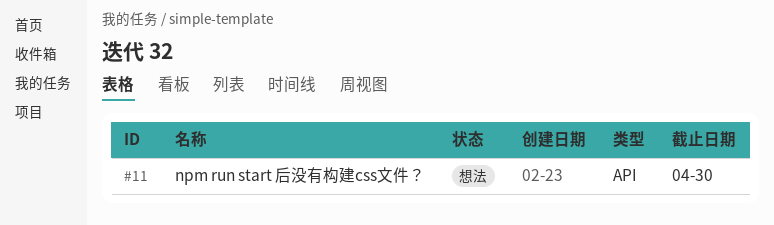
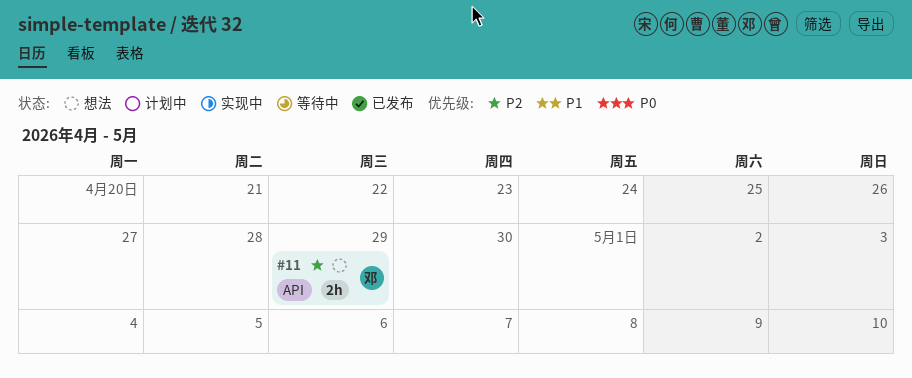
#11, due: Apr 30 -> Apr 29

